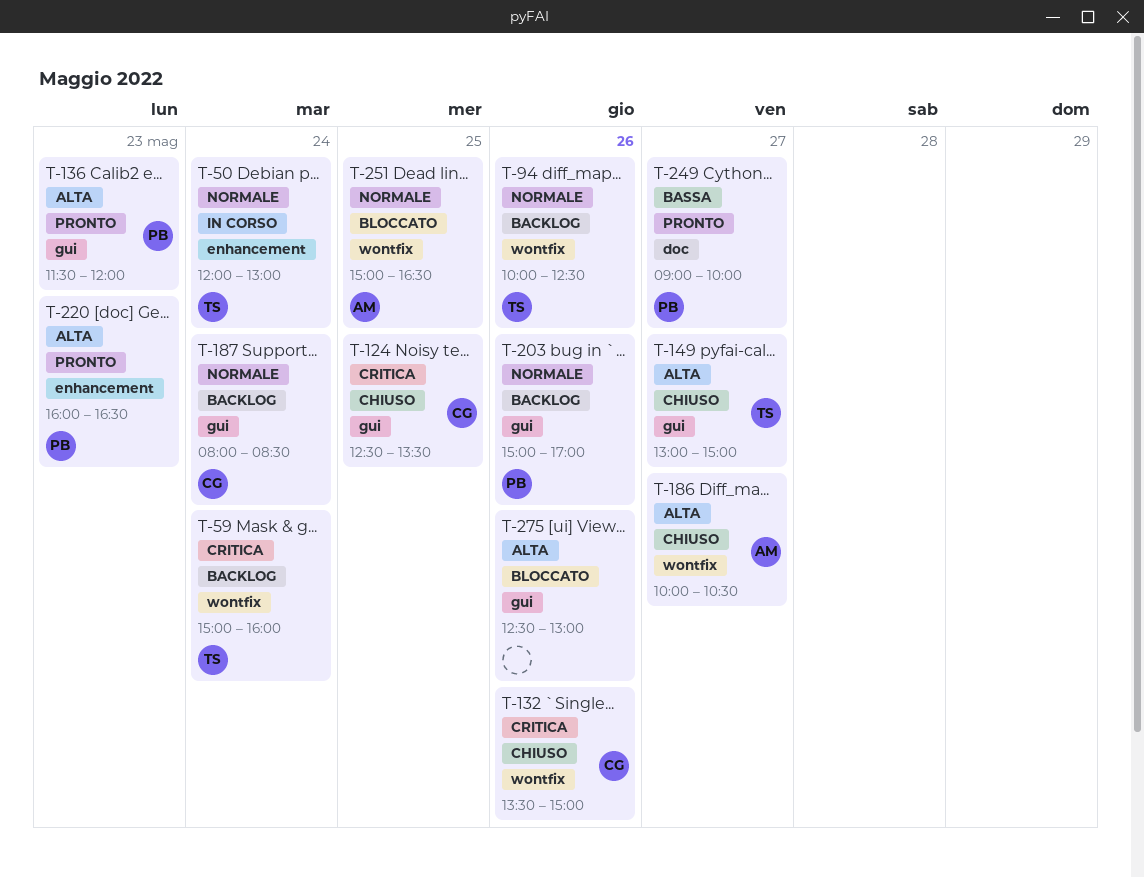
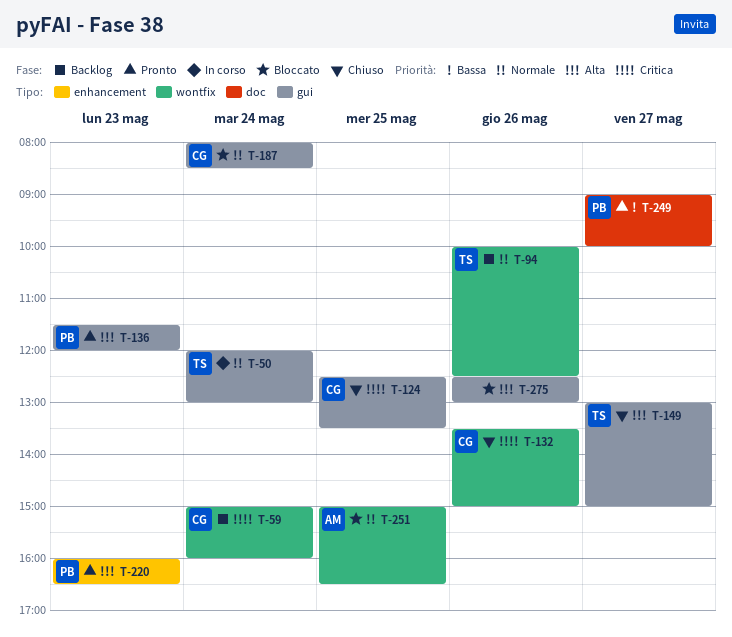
T-50, label: enhancement -> gui
T-59, owner: TS -> CG
T-186: present -> none
T-187, status: Backlog -> Bloccato
T-203: present -> none

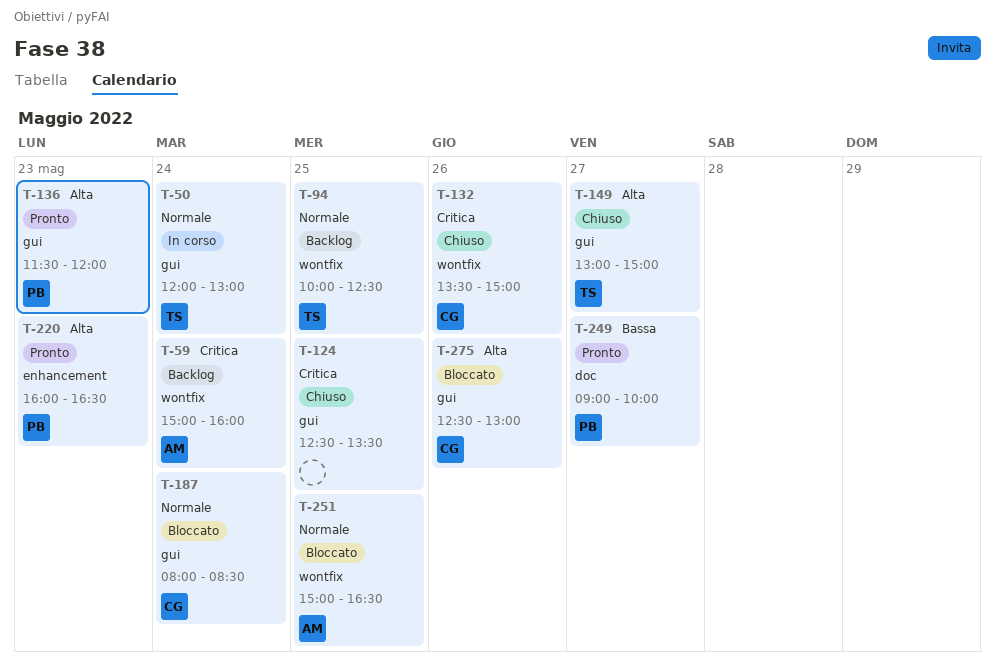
T-59, owner: CG -> AM
T-94, day: May 26 -> May 25
T-124, owner: CG -> none
T-275, owner: none -> CG

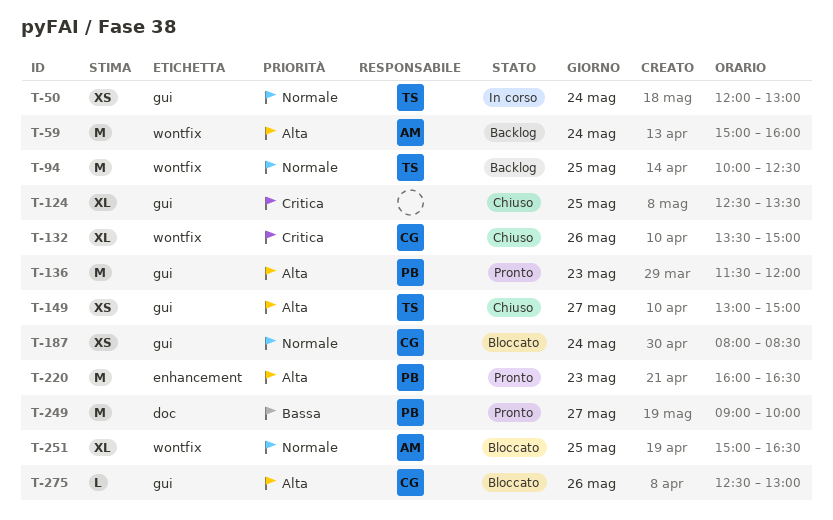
T-59, priority: Critica -> Alta

